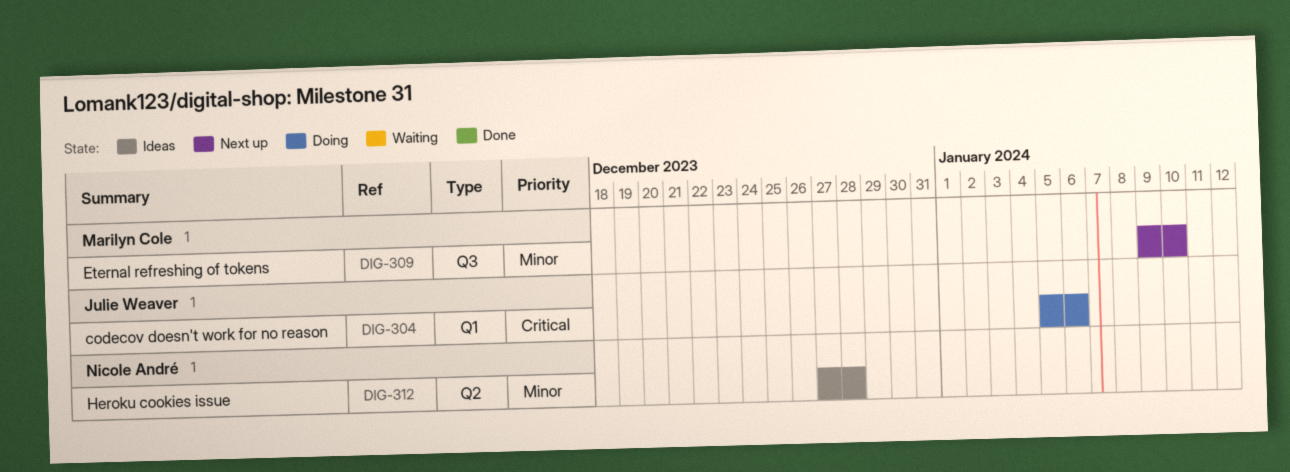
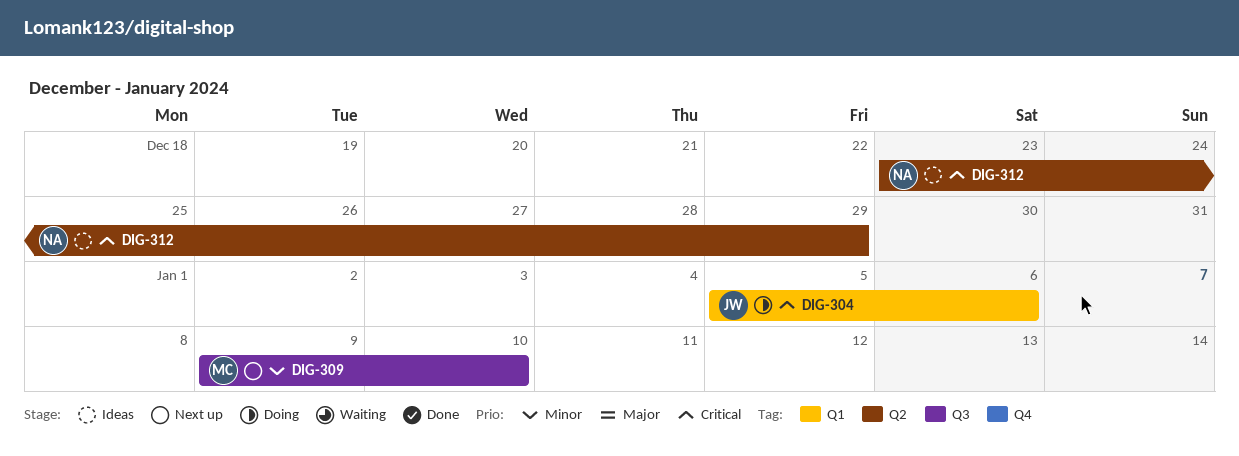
DIG-312, priority: Minor -> Critical
DIG-312, start: Dec 27 -> Dec 23
DIG-312, due: Dec 28 -> Dec 29

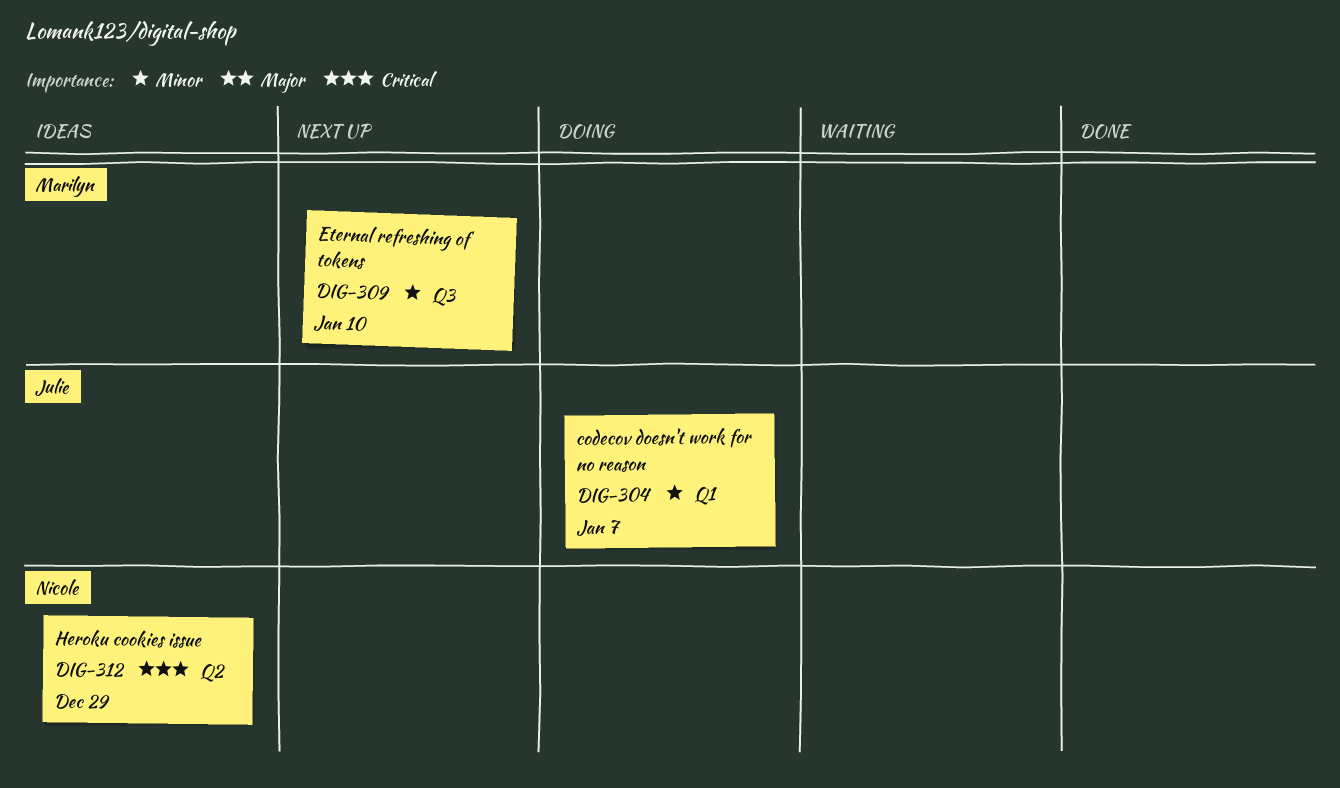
DIG-304, priority: Critical -> Minor
DIG-304, due: Jan 6 -> Jan 7

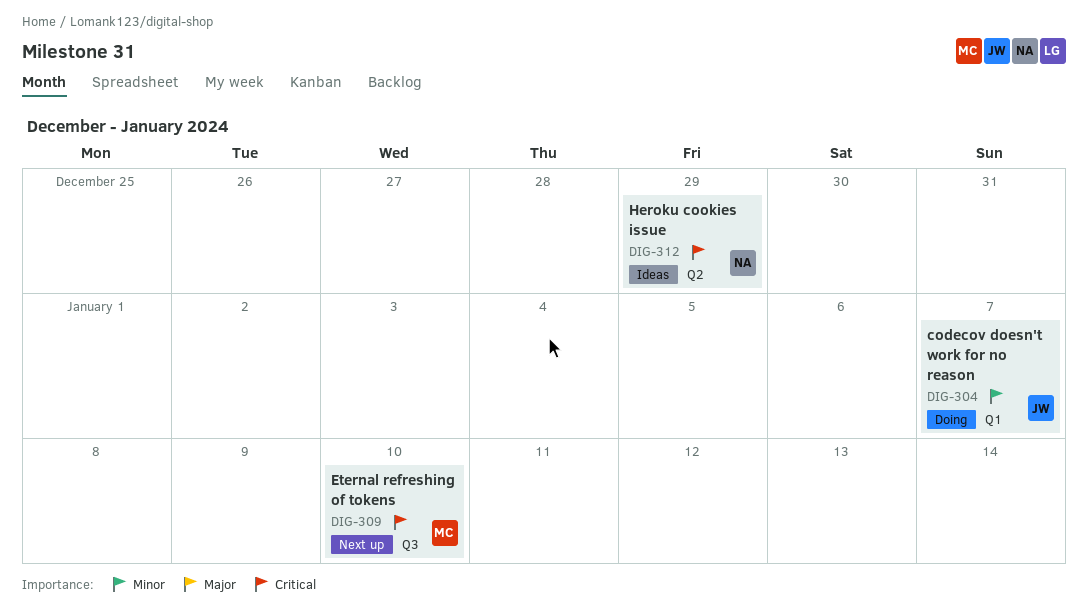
DIG-309, priority: Minor -> Critical

